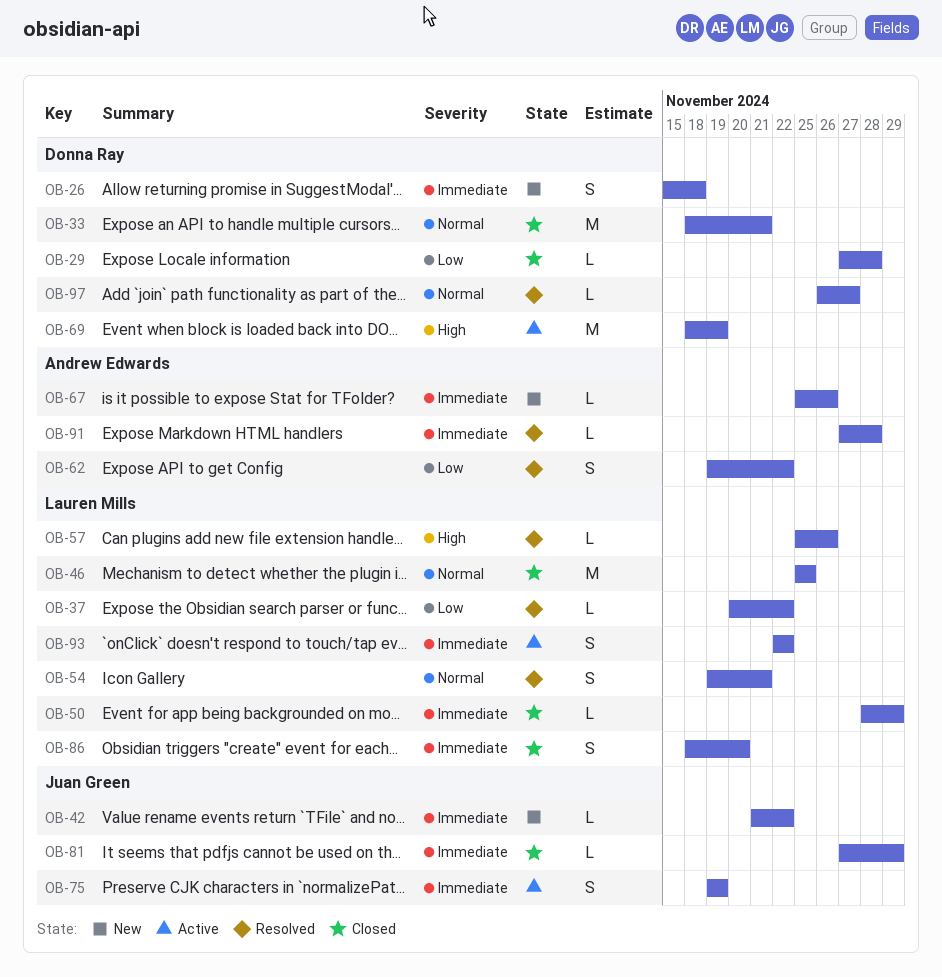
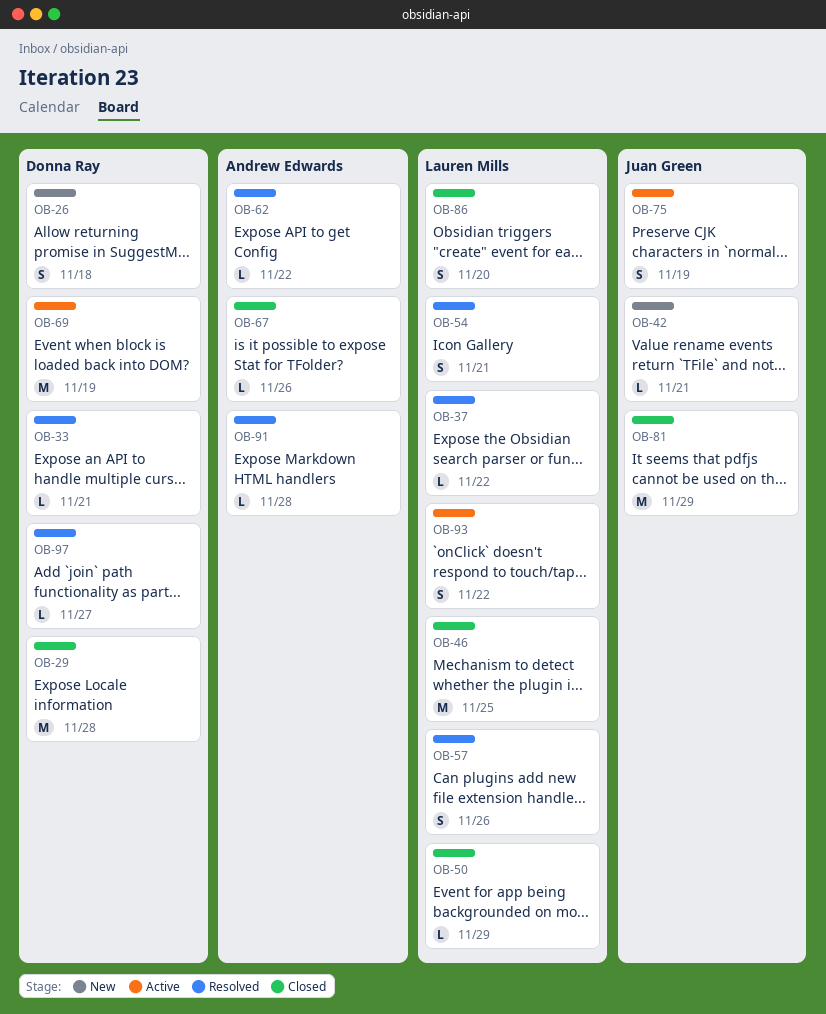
OB-29, estimate: L -> M
OB-33, status: Closed -> Resolved
OB-33, estimate: M -> L
OB-42, due: Nov 22 -> Nov 21
OB-57, estimate: L -> S
OB-62, estimate: S -> L
OB-67, status: New -> Closed
OB-81, estimate: L -> M

